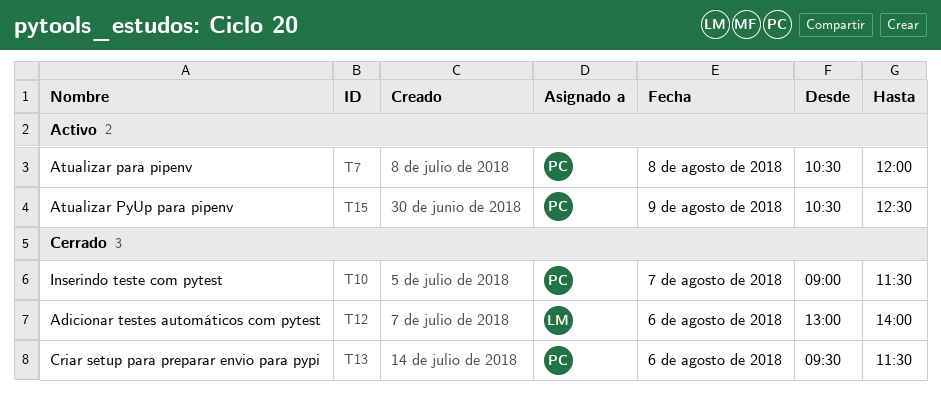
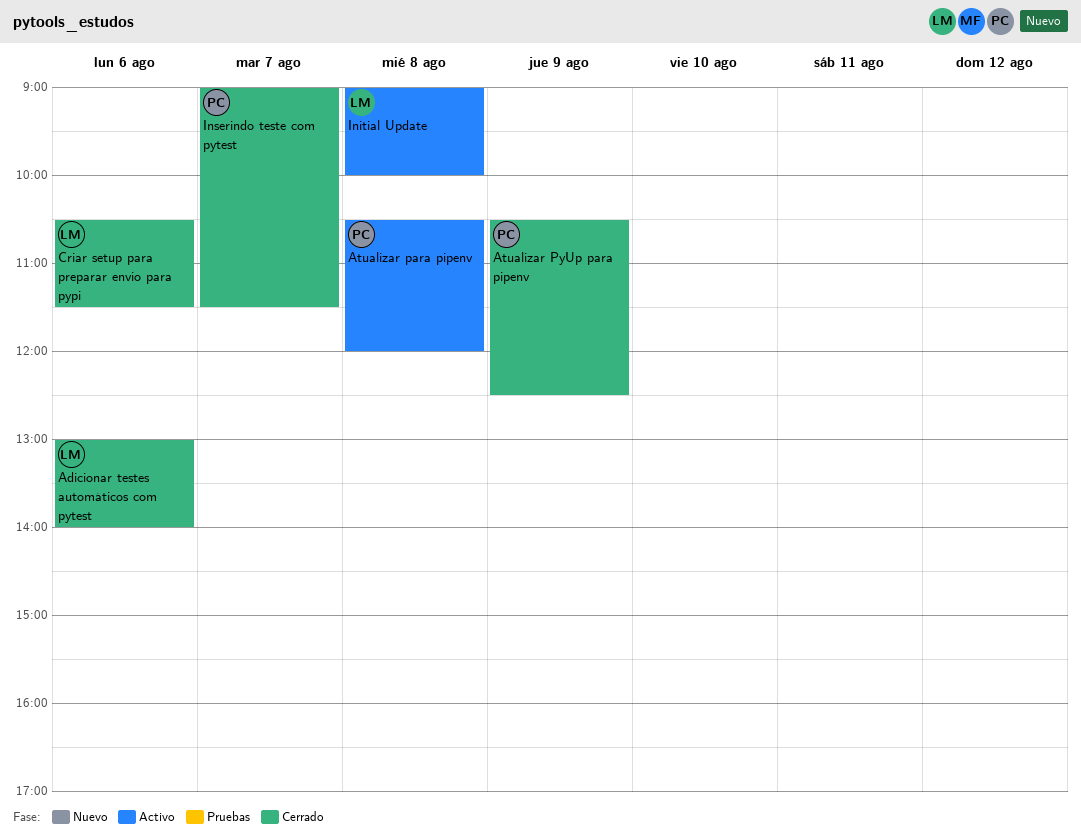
Atualizar PyUp para pipenv, status: Activo -> Cerrado
Criar setup para preparar envio para pypi, owner: PC -> LM
Criar setup para preparar envio para pypi, begins: 09:30 -> 10:30
Initial Update: none -> present

